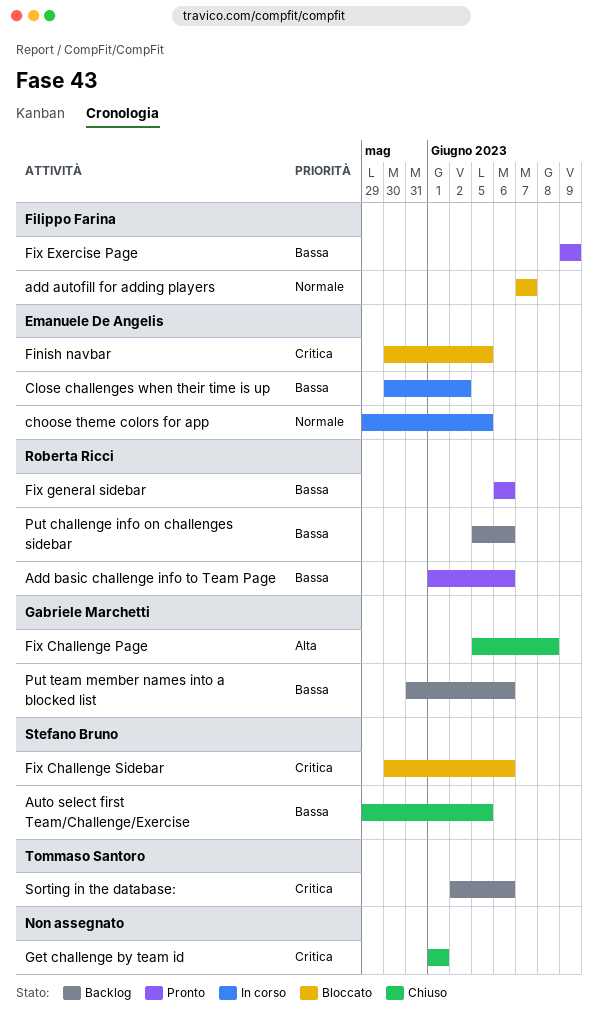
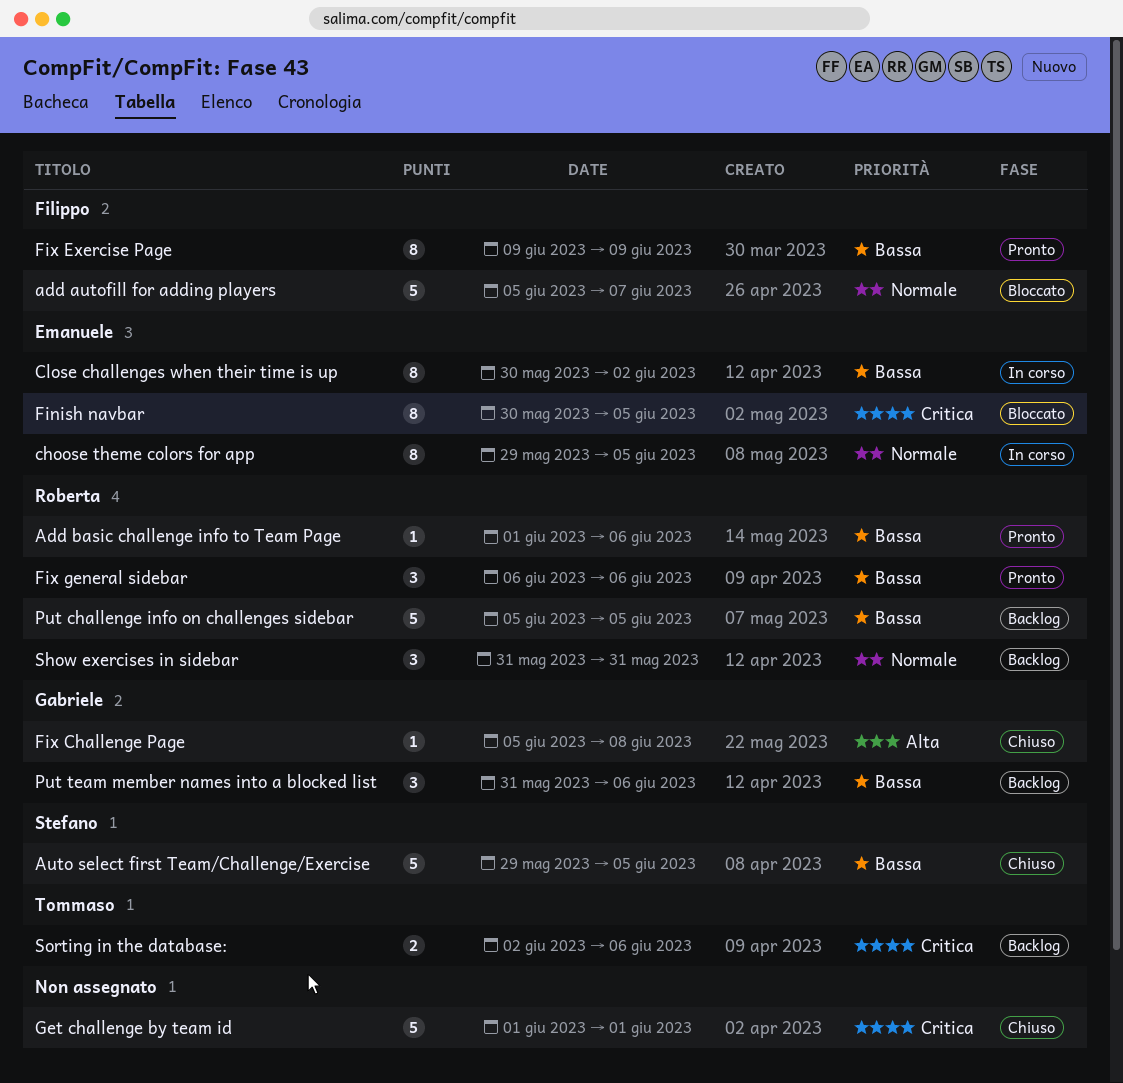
add autofill for adding players, start: Jun 7 -> Jun 5
Fix Challenge Sidebar: present -> none
Put challenge info on challenges sidebar, due: Jun 6 -> Jun 5
Show exercises in sidebar: none -> present

